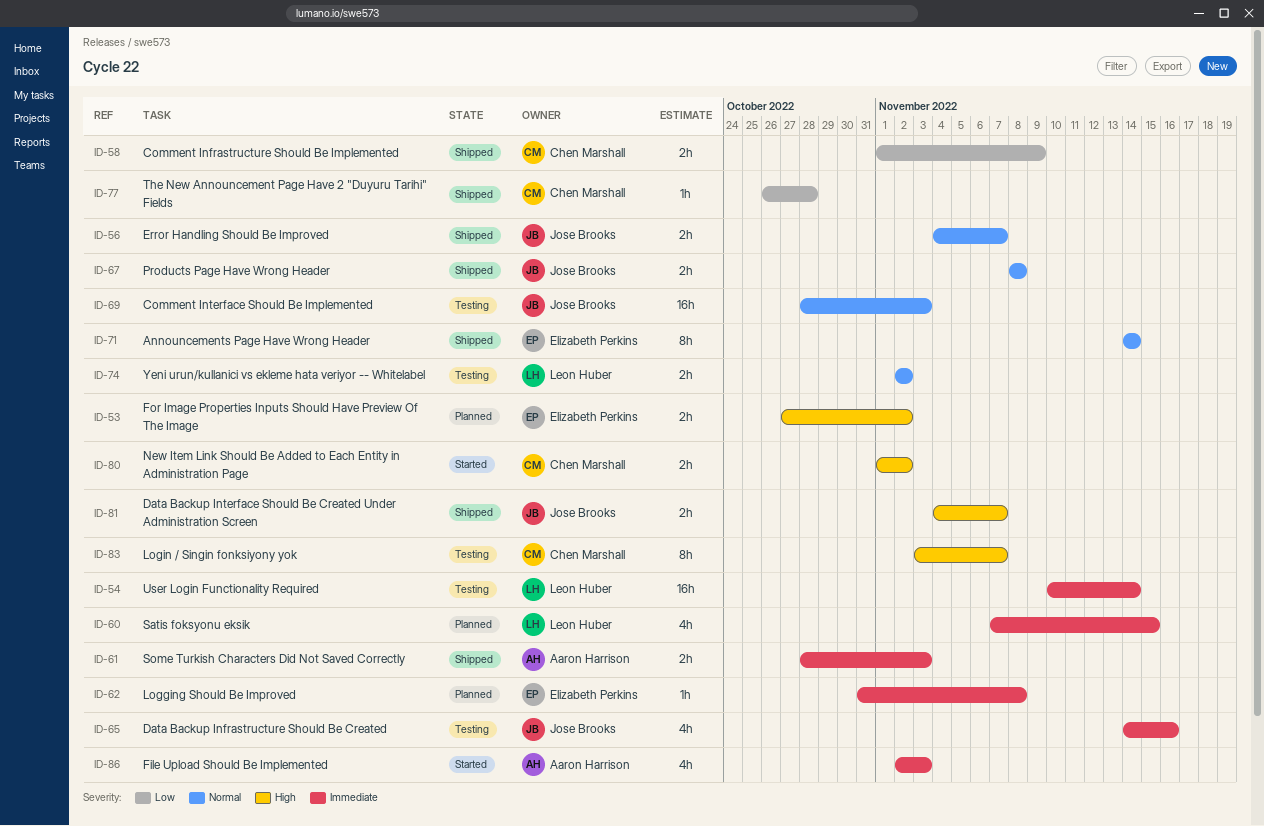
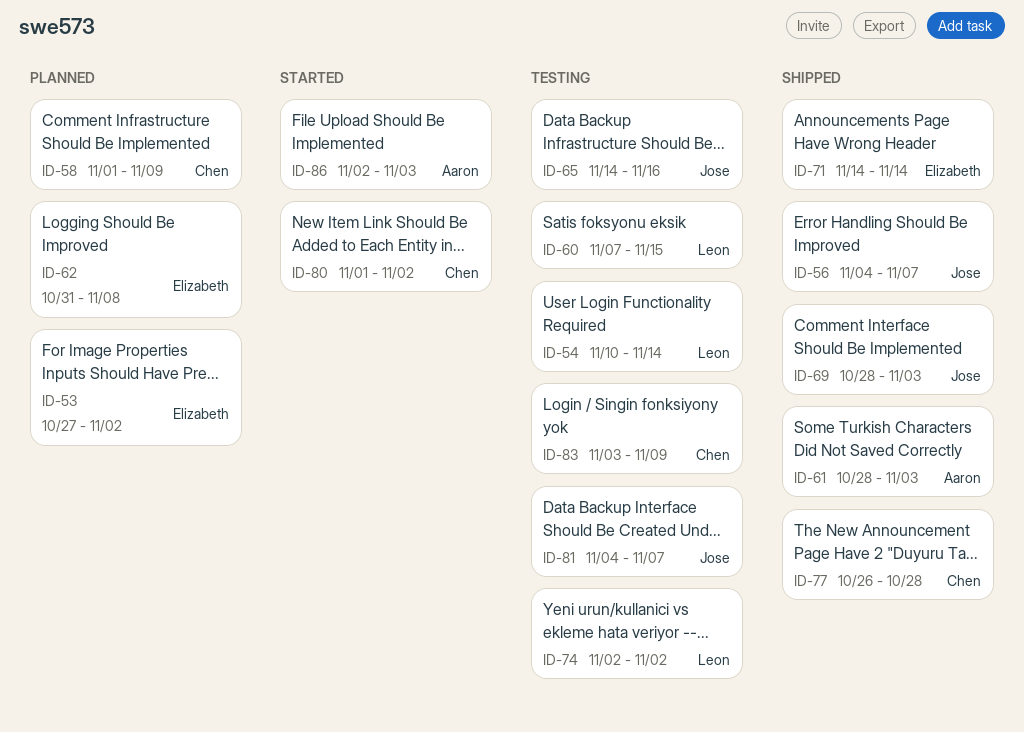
ID-58, status: Shipped -> Planned
ID-60, status: Planned -> Testing
ID-67: present -> none
ID-69, status: Testing -> Shipped
ID-81, status: Shipped -> Testing
ID-83, due: Nov 7 -> Nov 9

